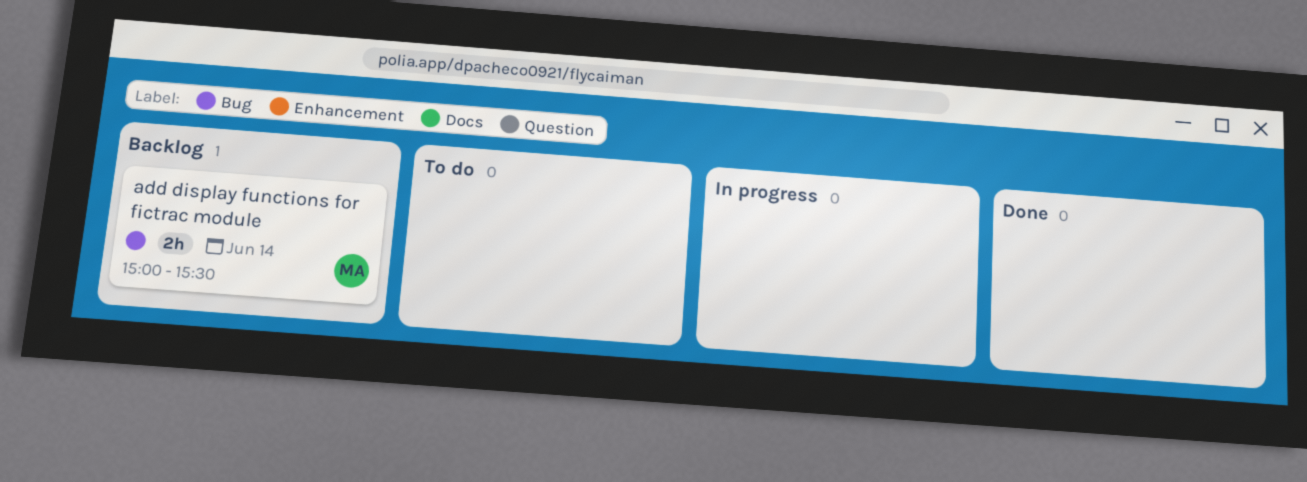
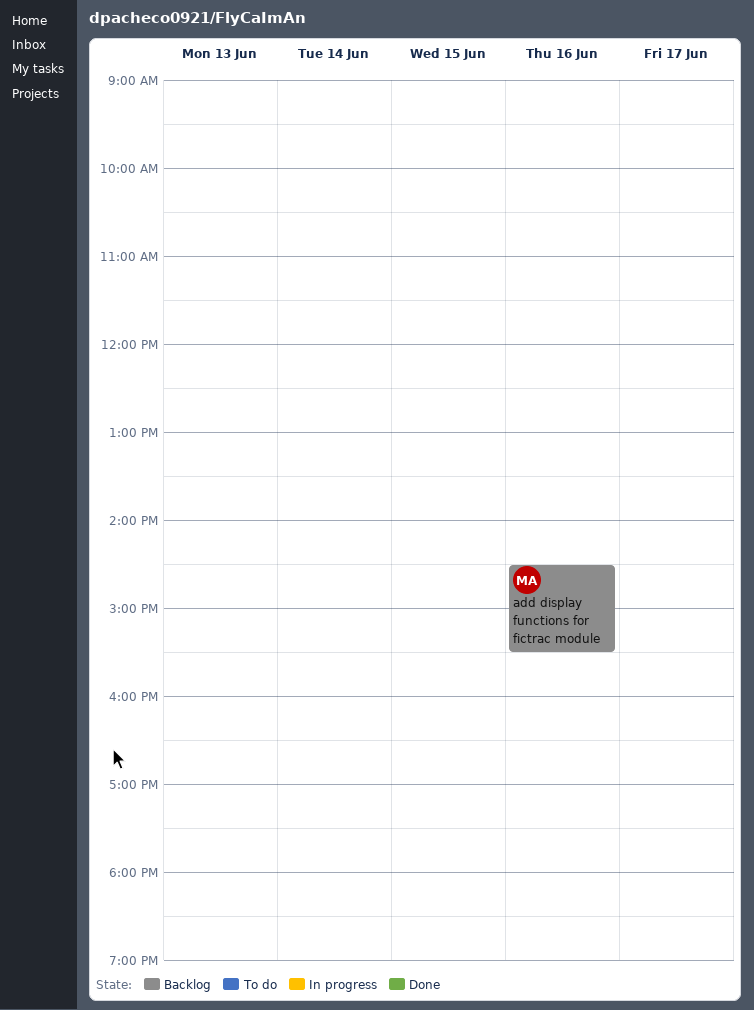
add display functions for fictrac module, day: Jun 14 -> Jun 16
add display functions for fictrac module, begins: 15:00 -> 14:30

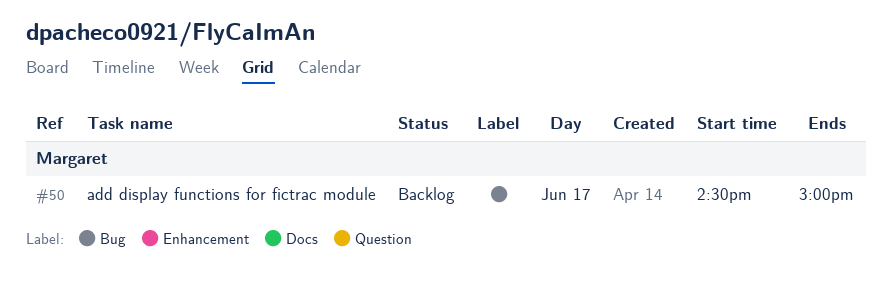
add display functions for fictrac module, day: Jun 16 -> Jun 17
add display functions for fictrac module, ends: 15:30 -> 15:00

